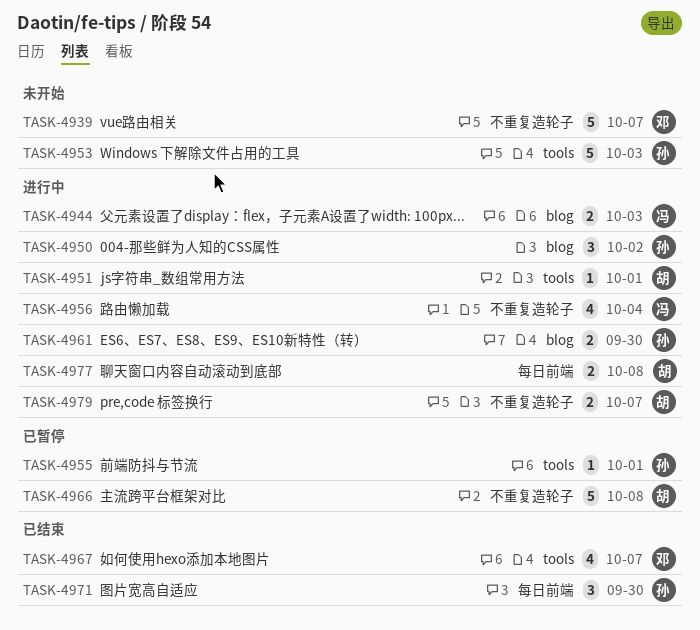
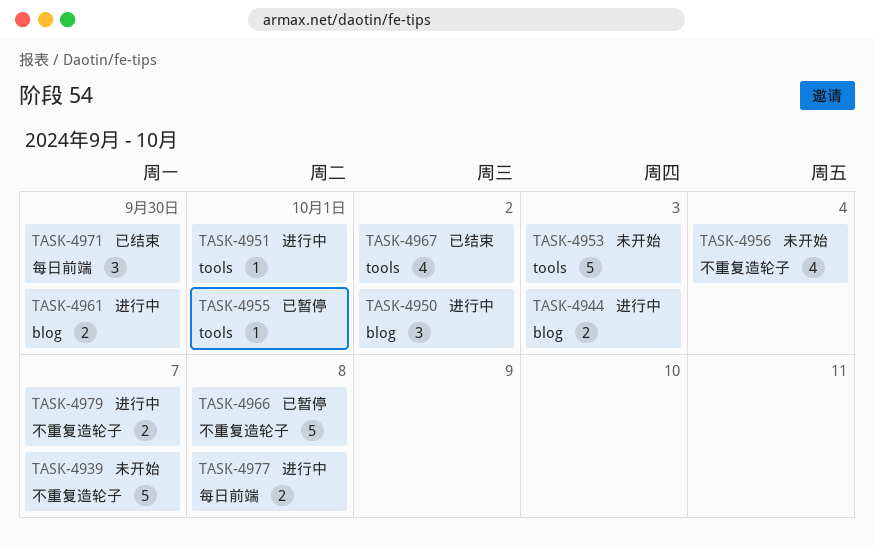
TASK-4956, status: 进行中 -> 未开始
TASK-4967, due: Oct 7 -> Oct 2

